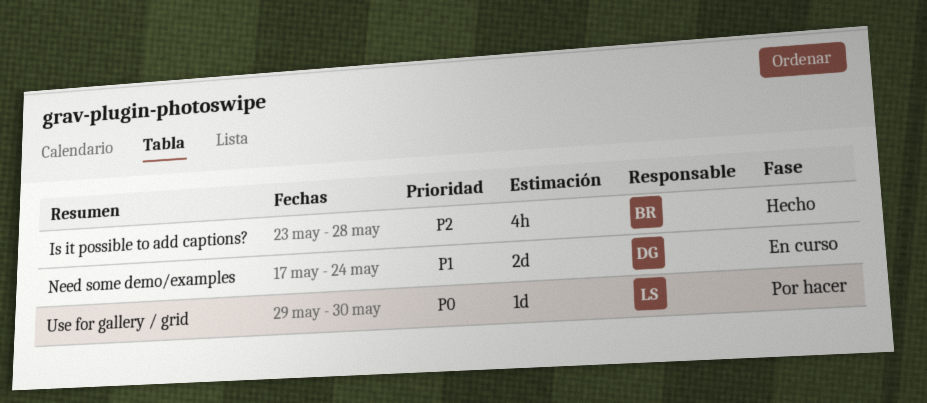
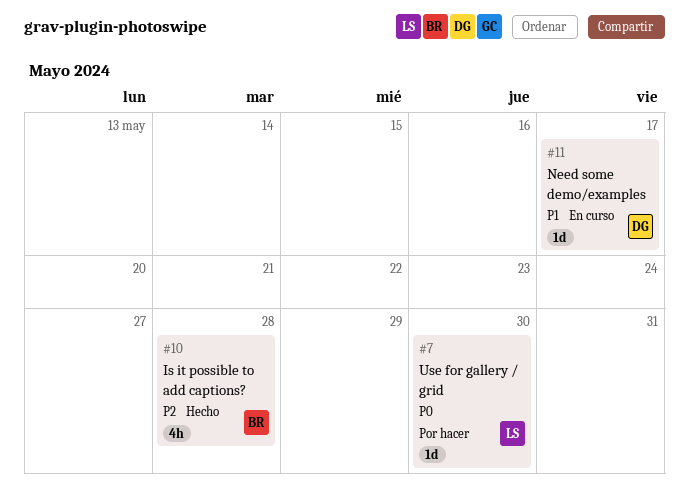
Need some demo/examples, estimate: 2d -> 1d
Need some demo/examples, due: May 24 -> May 17

